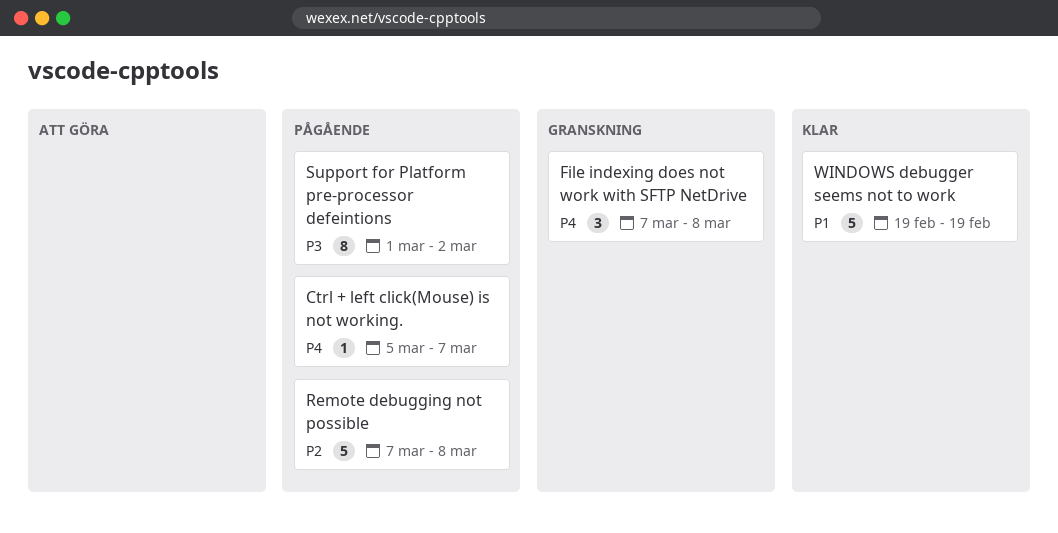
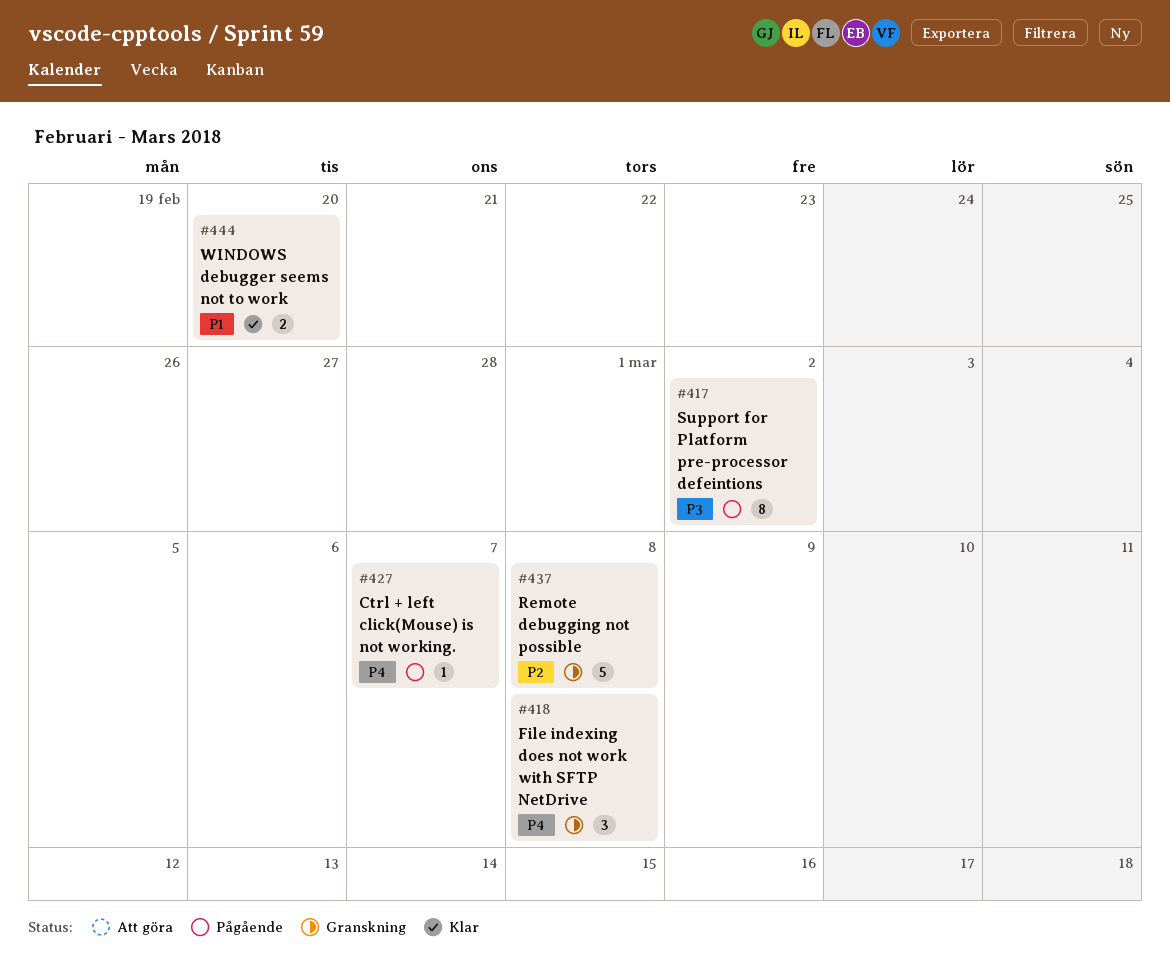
Remote debugging not possible, status: Pågående -> Granskning
WINDOWS debugger seems not to work, estimate: 5 -> 2
WINDOWS debugger seems not to work, due: Feb 19 -> Feb 20

